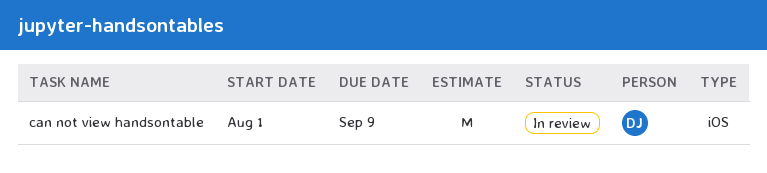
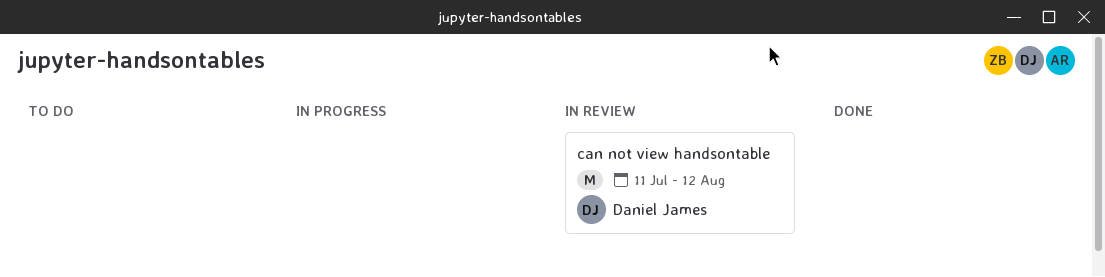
can not view handsontable, start: Aug 1 -> Jul 11
can not view handsontable, due: Sep 9 -> Aug 12

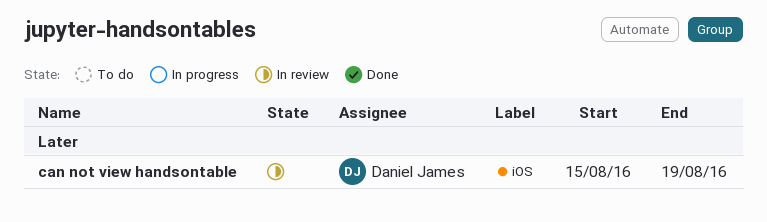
can not view handsontable, start: Jul 11 -> Aug 15
can not view handsontable, due: Aug 12 -> Aug 19

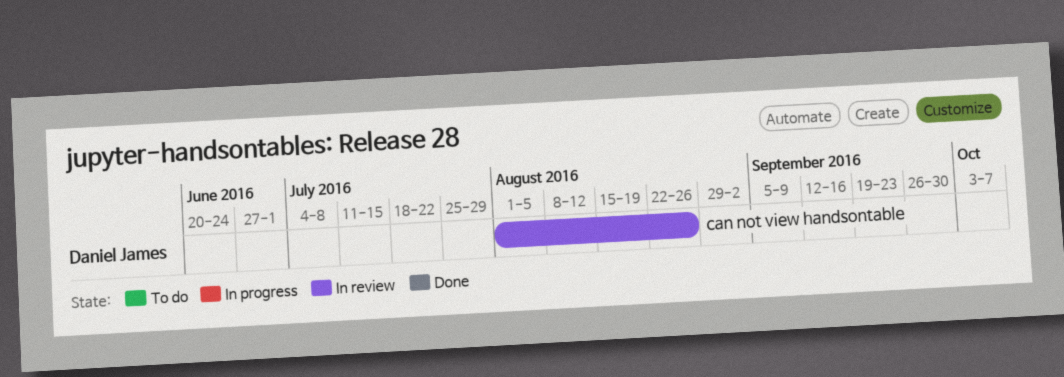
can not view handsontable, start: Aug 15 -> Aug 1
can not view handsontable, due: Aug 19 -> Aug 26

